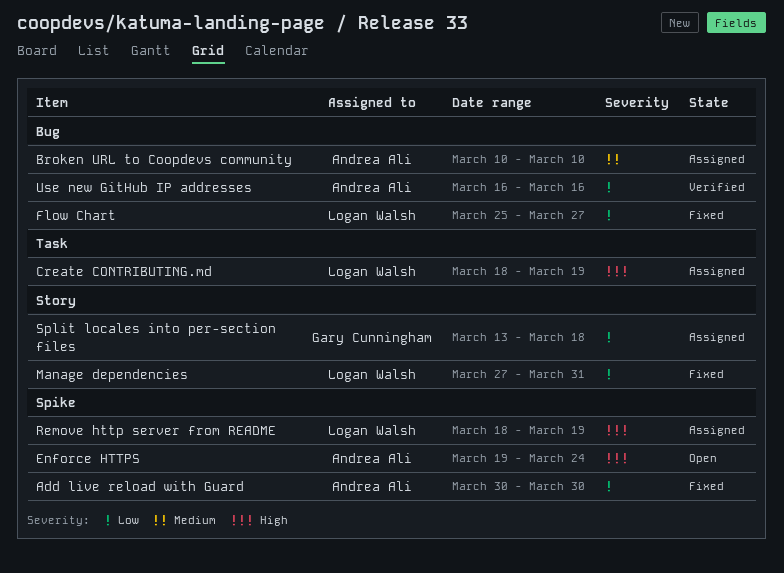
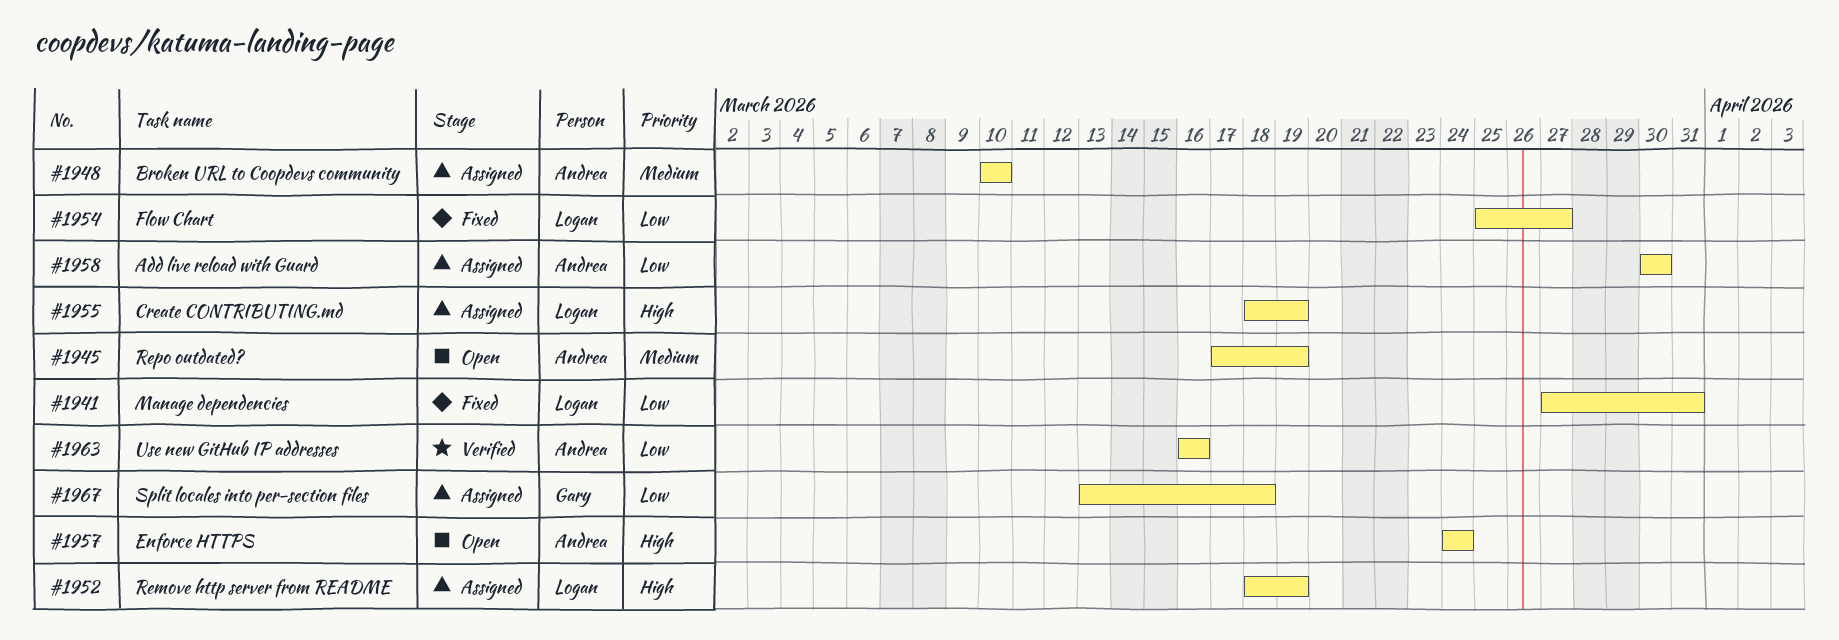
Add live reload with Guard, status: Fixed -> Assigned
Enforce HTTPS, start: Mar 19 -> Mar 24
Repo outdated?: none -> present

